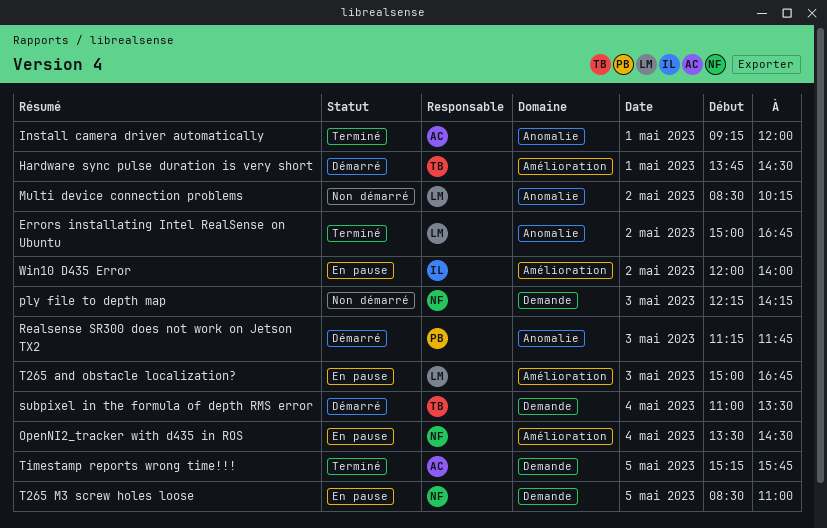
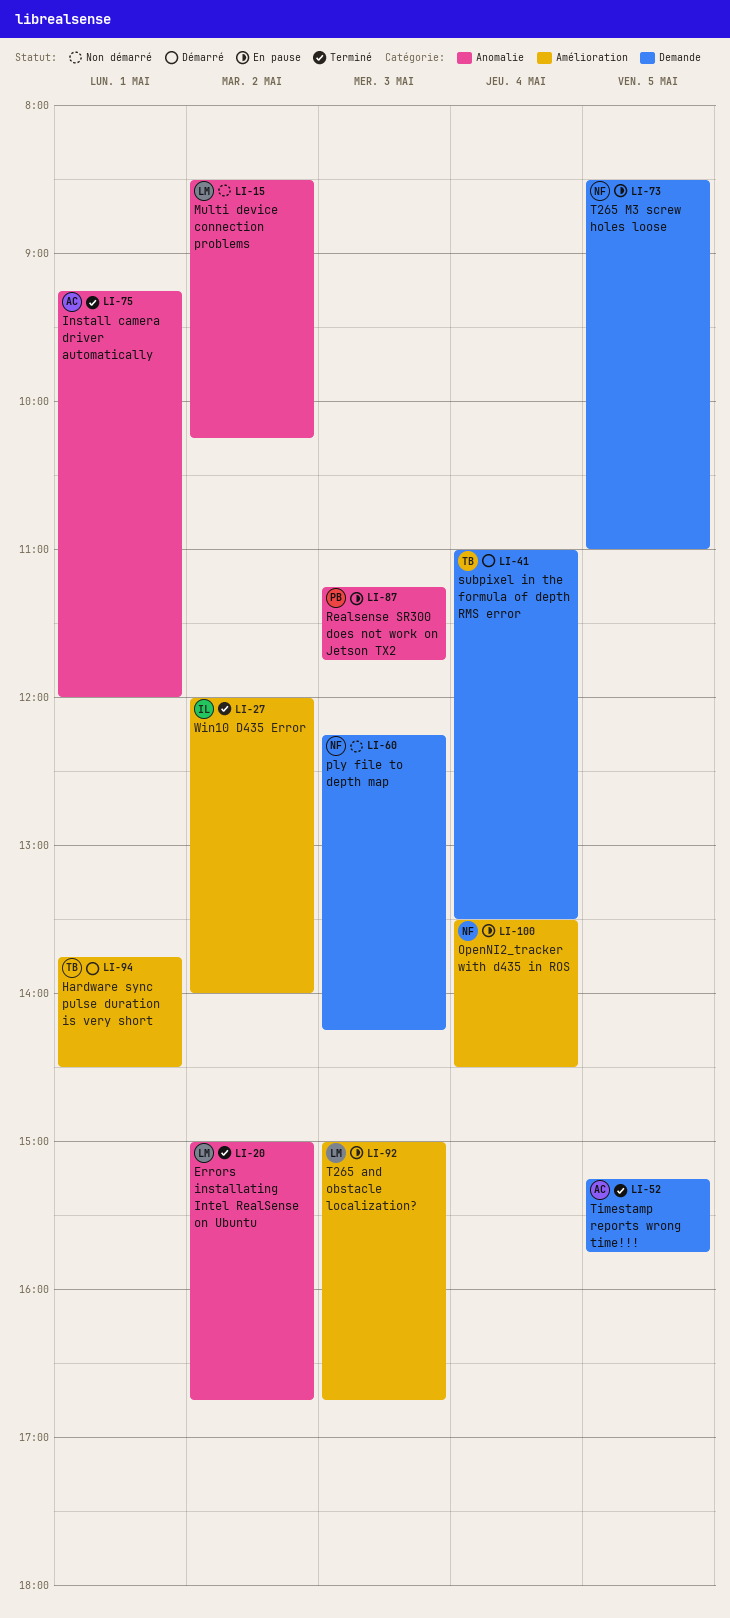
Realsense SR300 does not work on Jetson TX2, status: Démarré -> En pause
Win10 D435 Error, status: En pause -> Terminé

